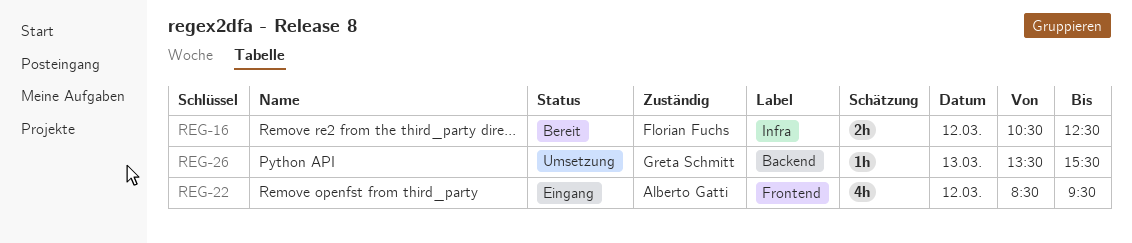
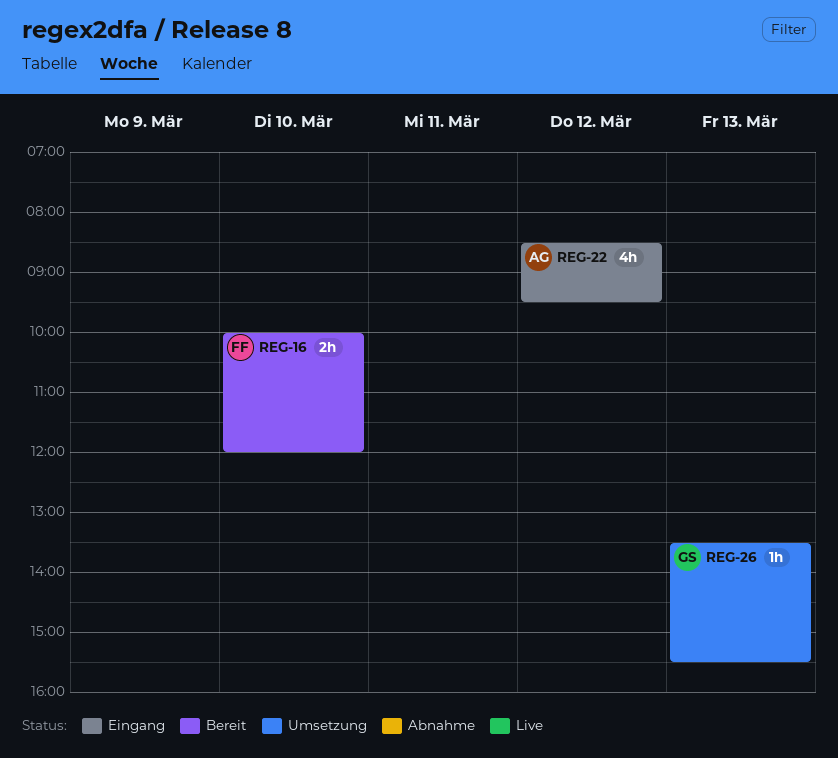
REG-16, day: Mar 12 -> Mar 10
REG-16, begins: 10:30 -> 10:00
REG-16, ends: 12:30 -> 12:00

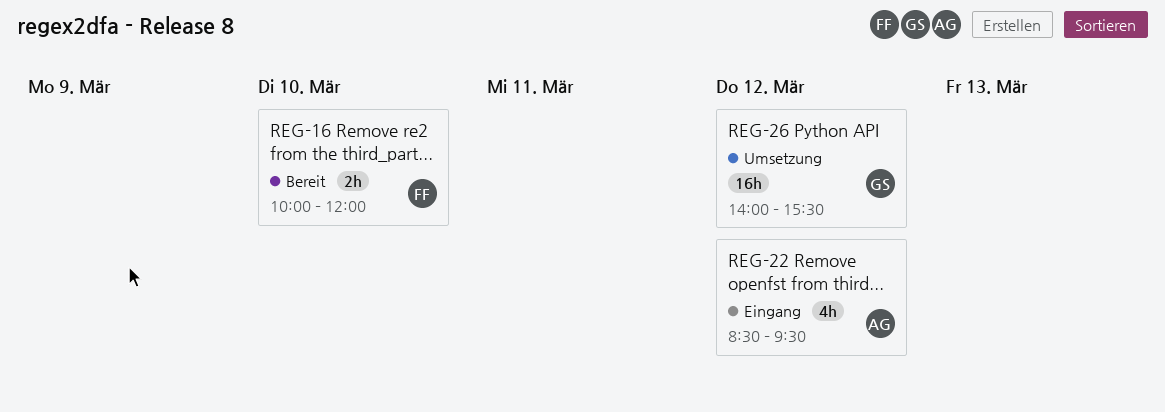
REG-26, estimate: 1h -> 16h
REG-26, day: Mar 13 -> Mar 12
REG-26, begins: 13:30 -> 14:00

